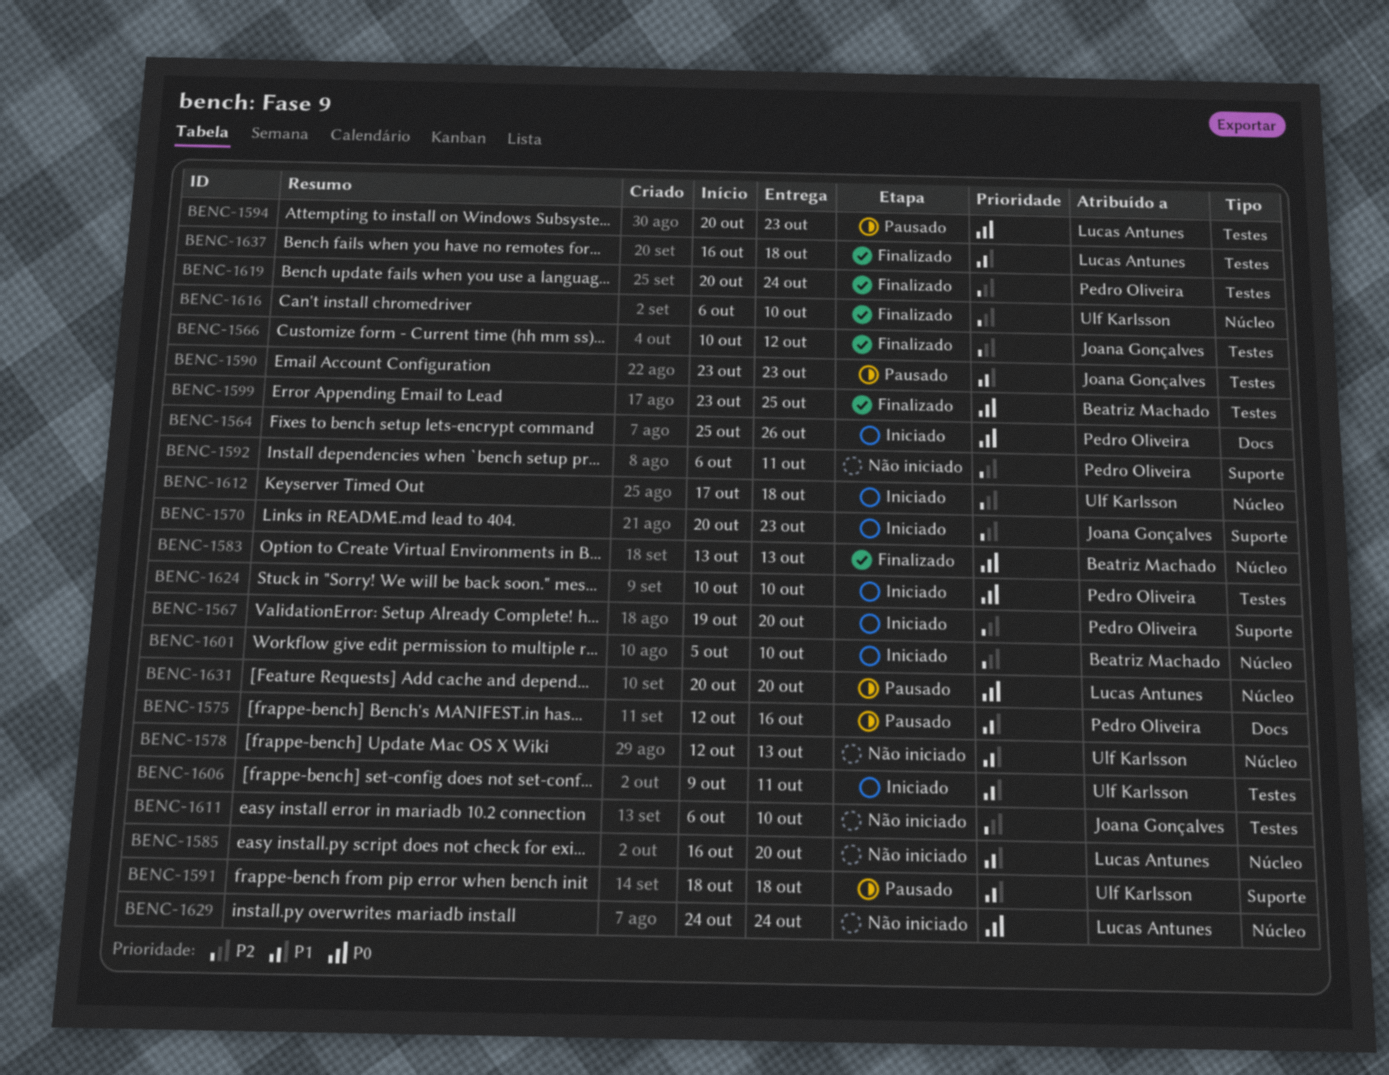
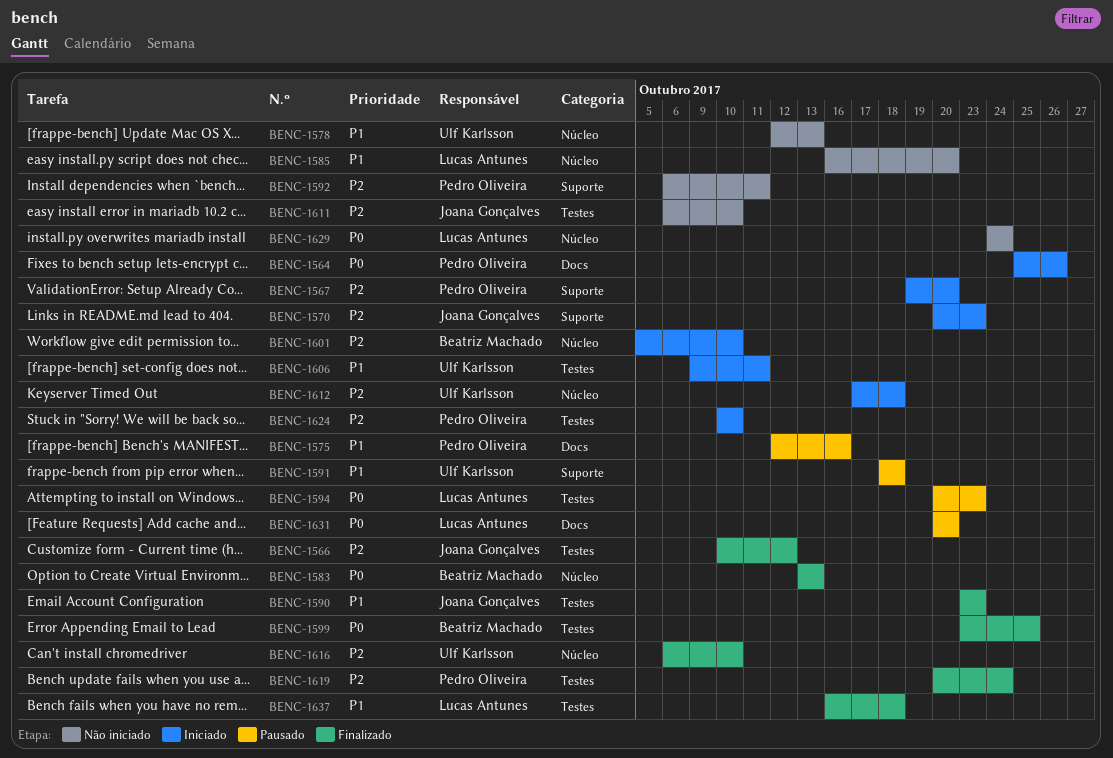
BENC-1590, status: Pausado -> Finalizado
BENC-1624, priority: P0 -> P2
BENC-1631, label: Núcleo -> Docs

